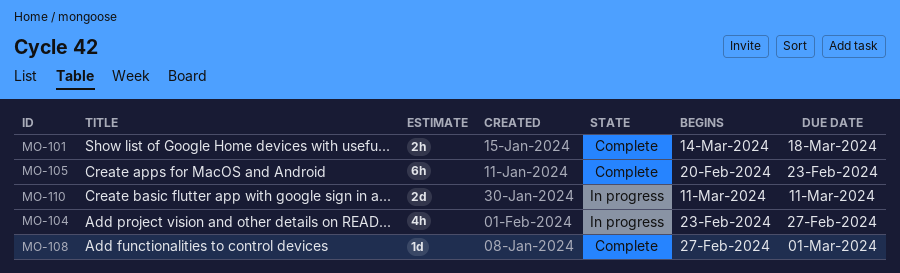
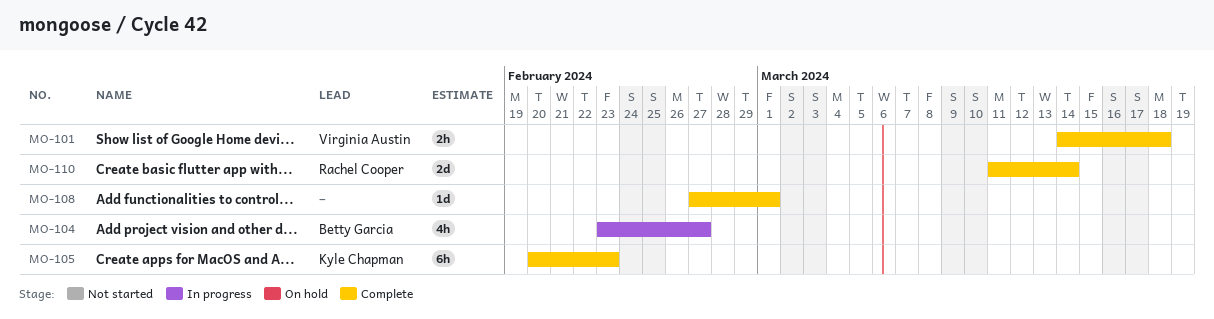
MO-110, status: In progress -> Complete
MO-110, due: Mar 11 -> Mar 14

